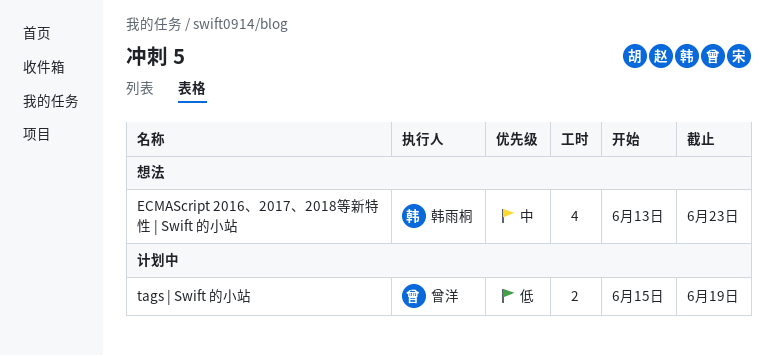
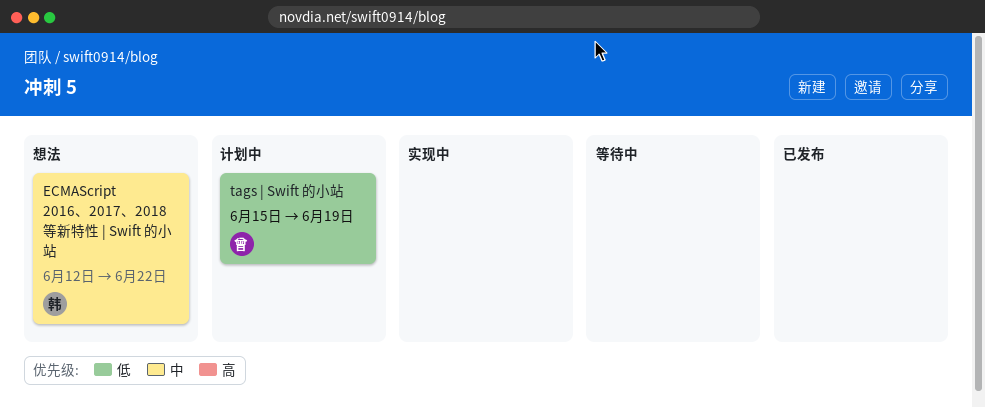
ECMAScript 2016、2017、2018等新特性 | Swift 的小站, start: Jun 13 -> Jun 12
ECMAScript 2016、2017、2018等新特性 | Swift 的小站, due: Jun 23 -> Jun 22

